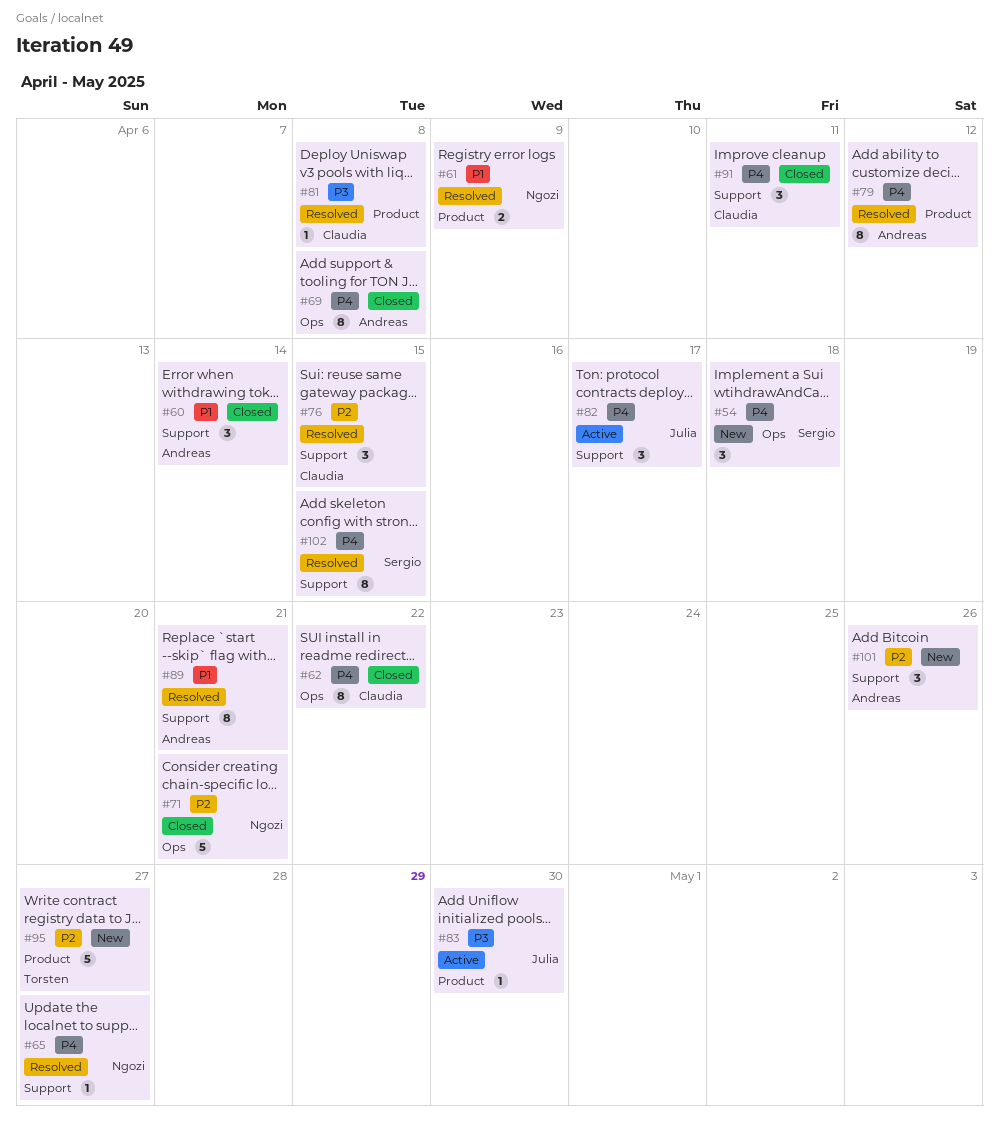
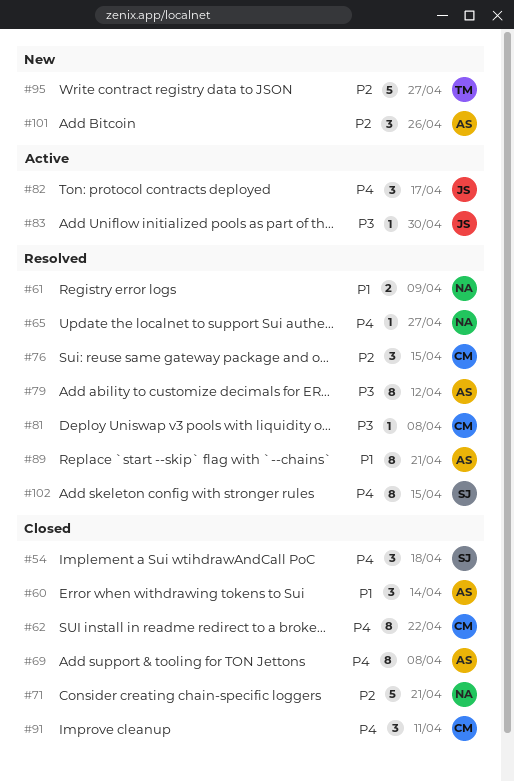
#54, status: New -> Closed
#79, priority: P4 -> P3

